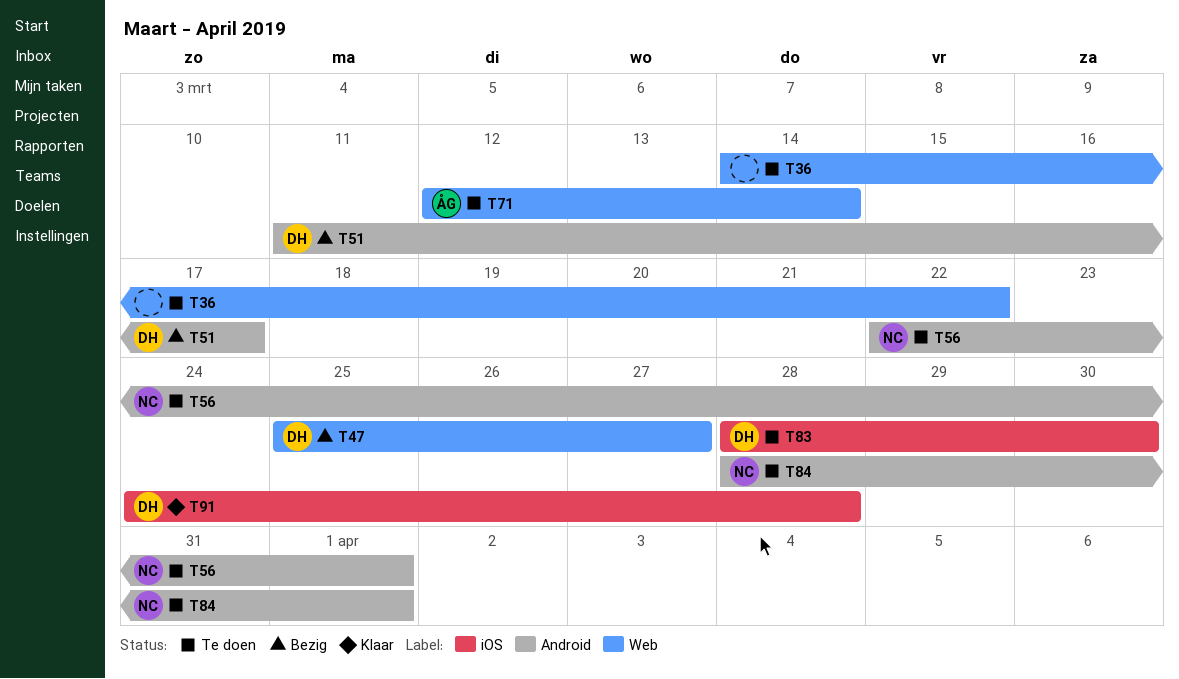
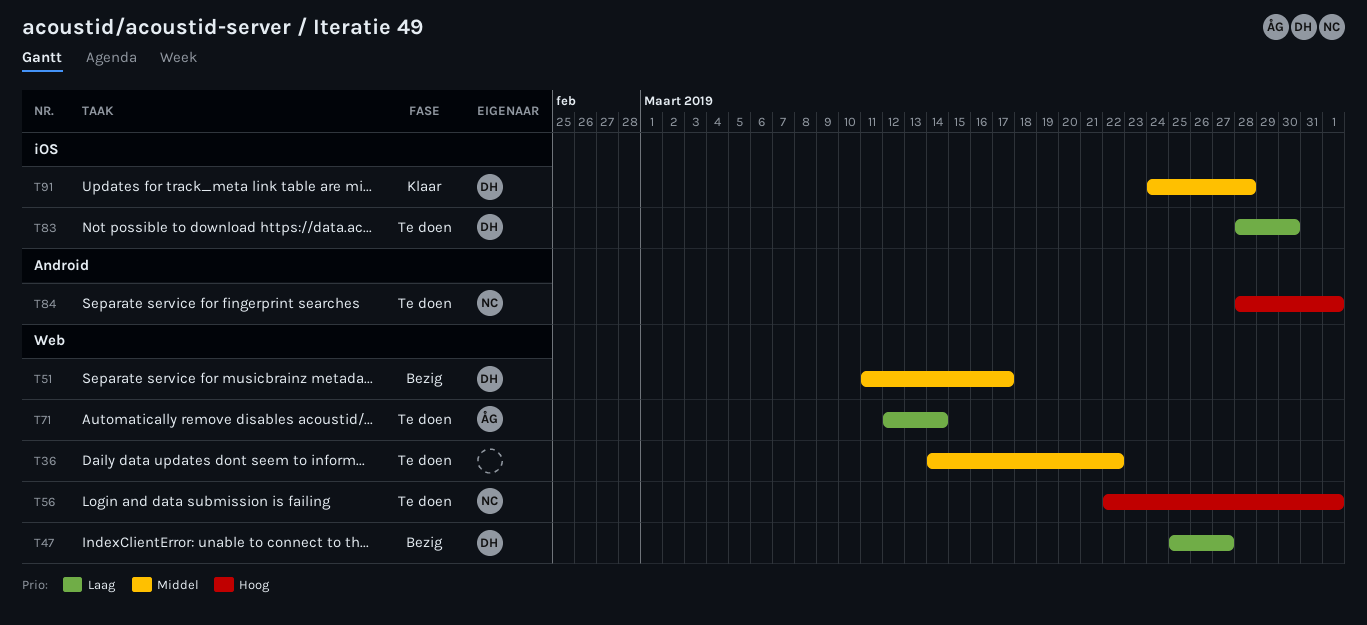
T51, label: Android -> Web
T56, label: Android -> Web

